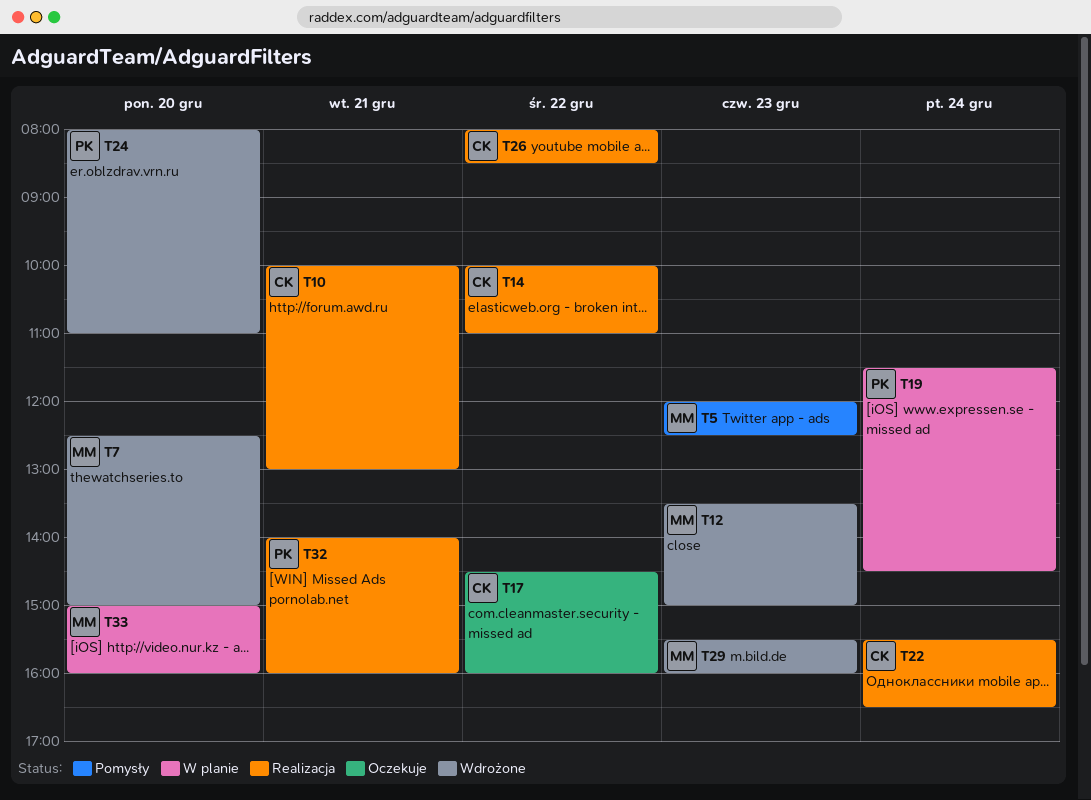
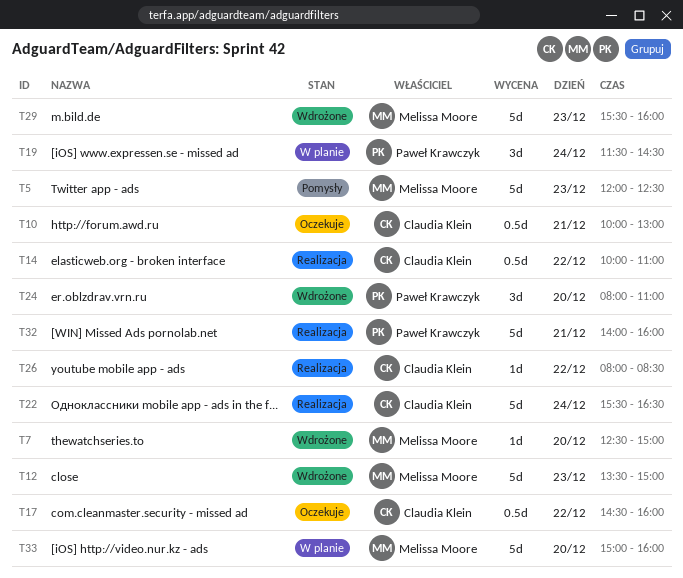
T10, status: Realizacja -> Oczekuje

